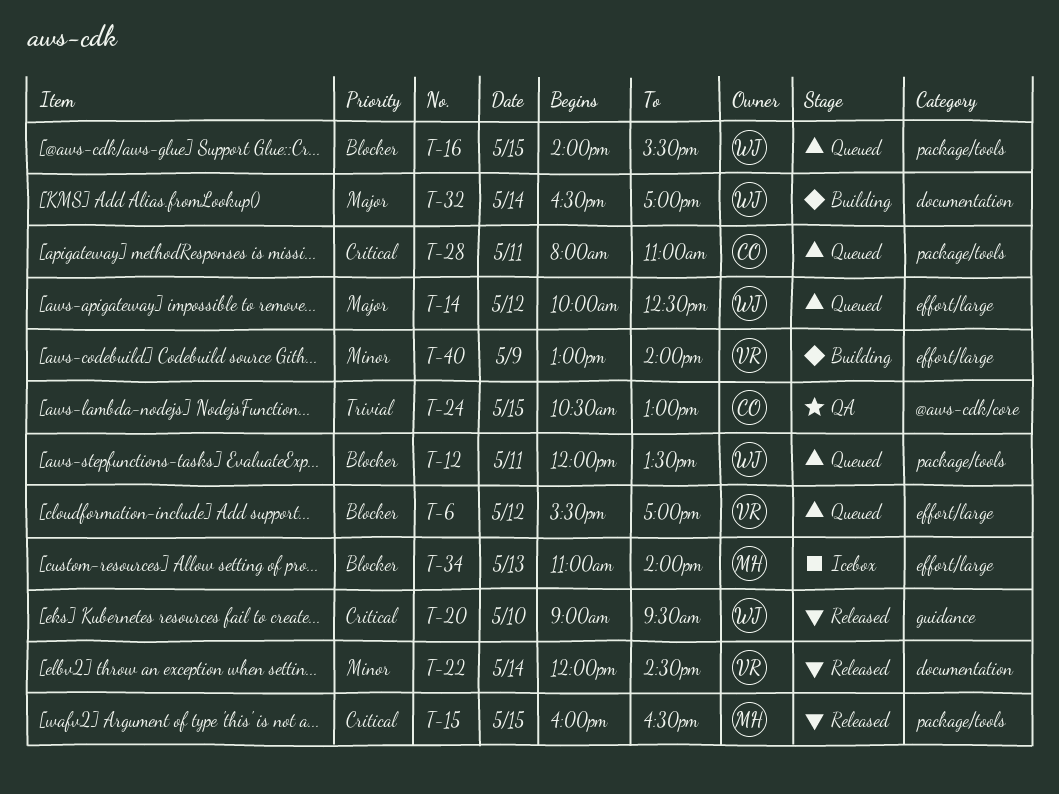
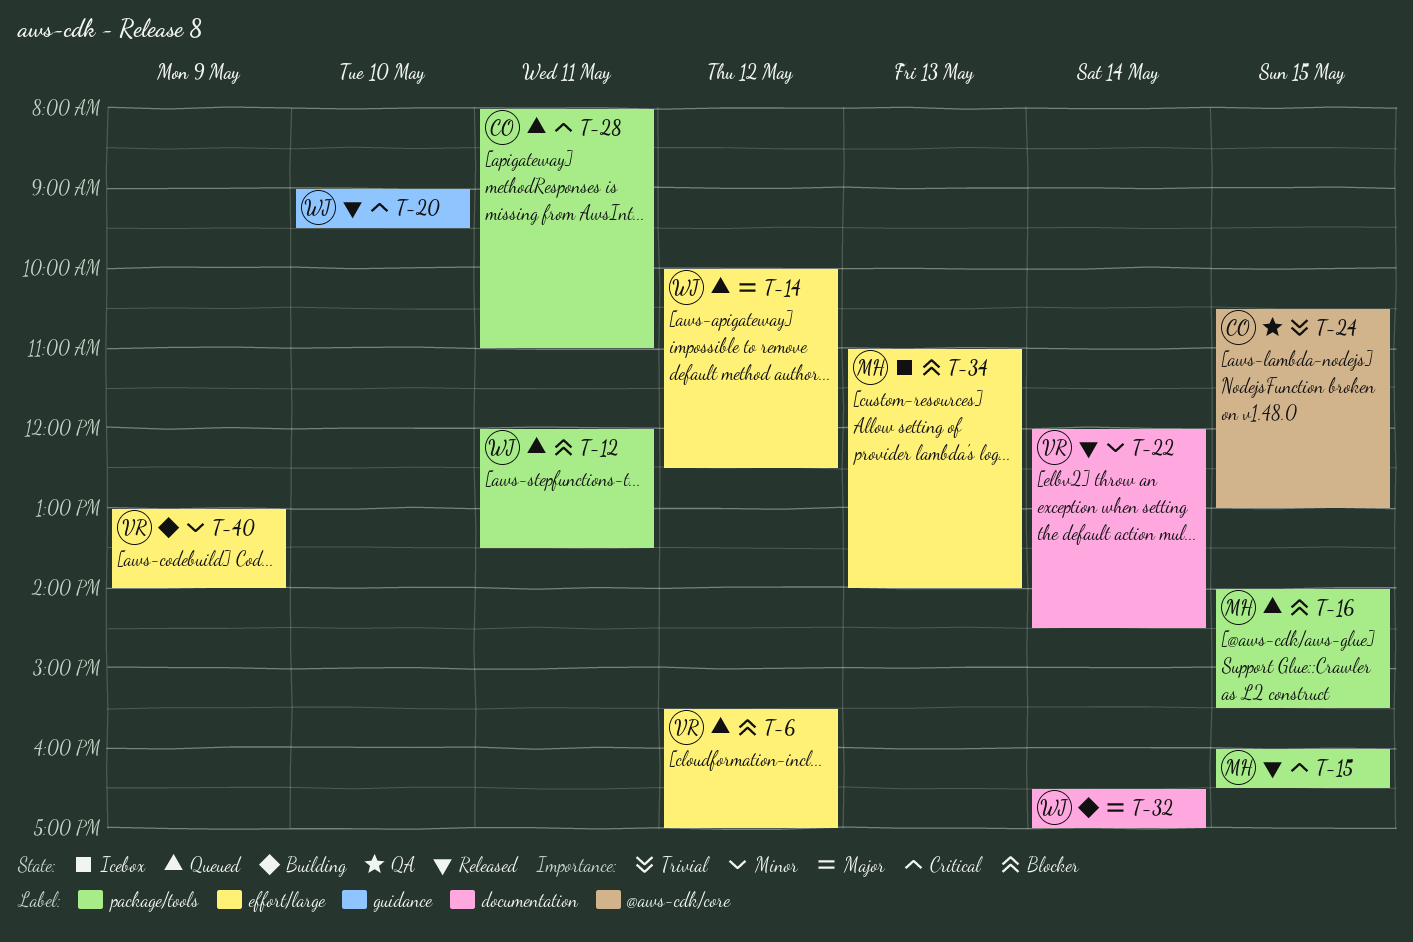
T-16, owner: WJ -> MH

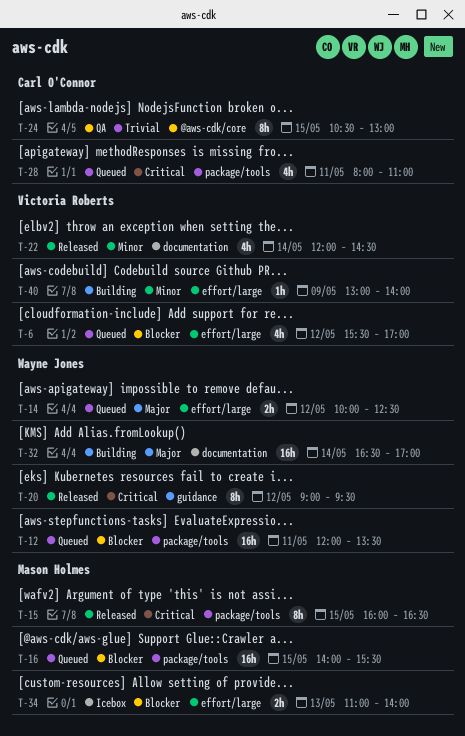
T-20, day: May 10 -> May 12

